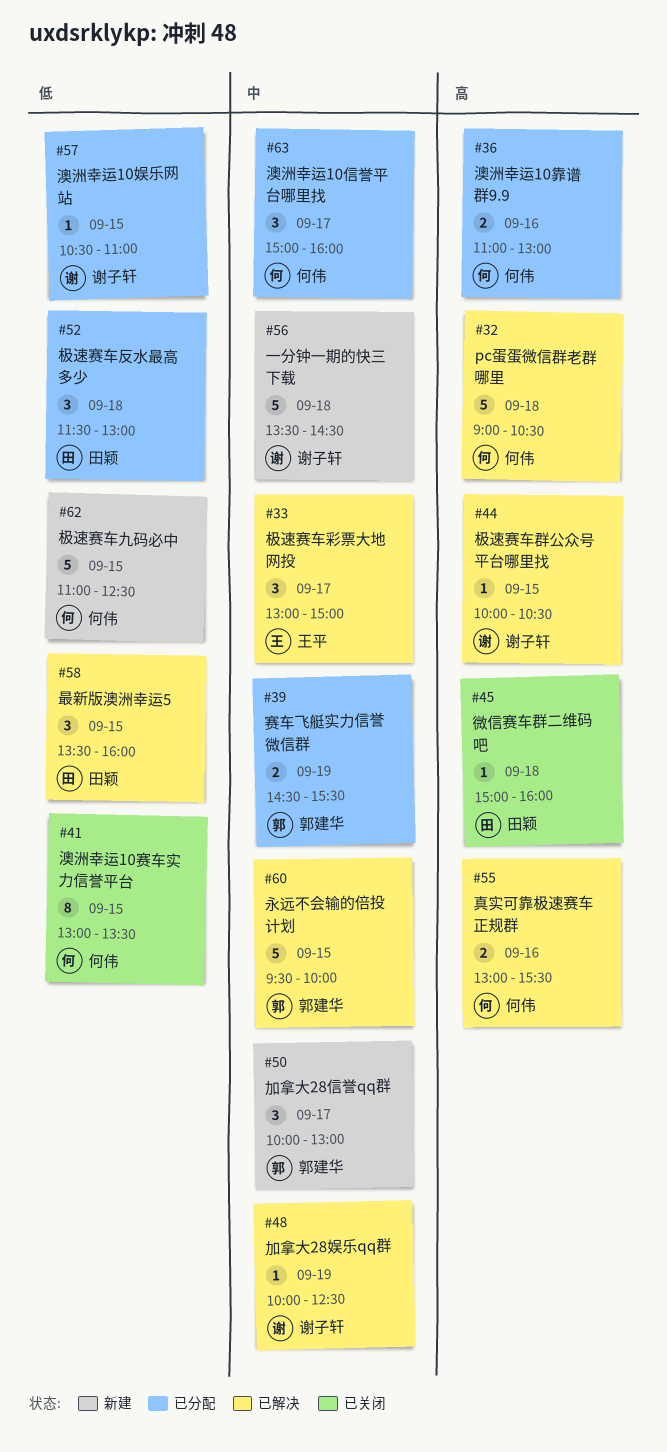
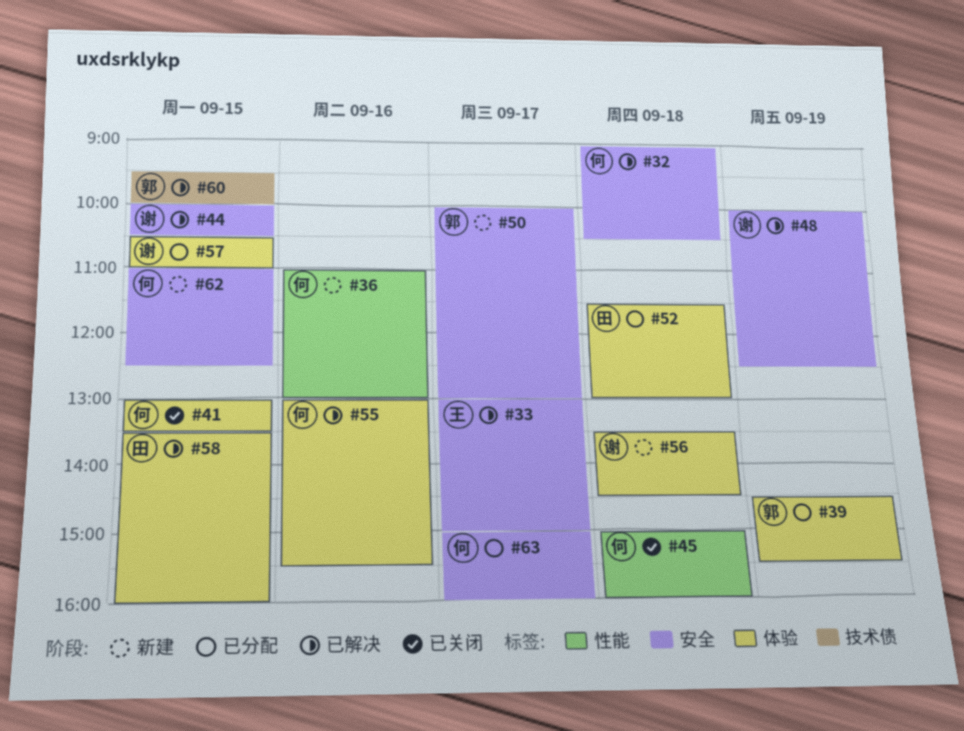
#36, status: 已分配 -> 新建
#45, owner: 田颖 -> 何伟

